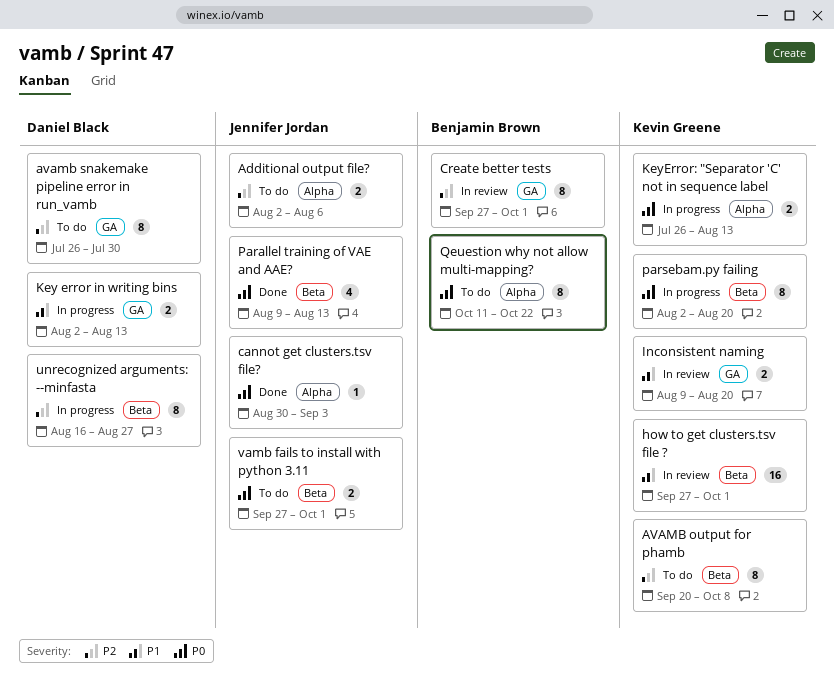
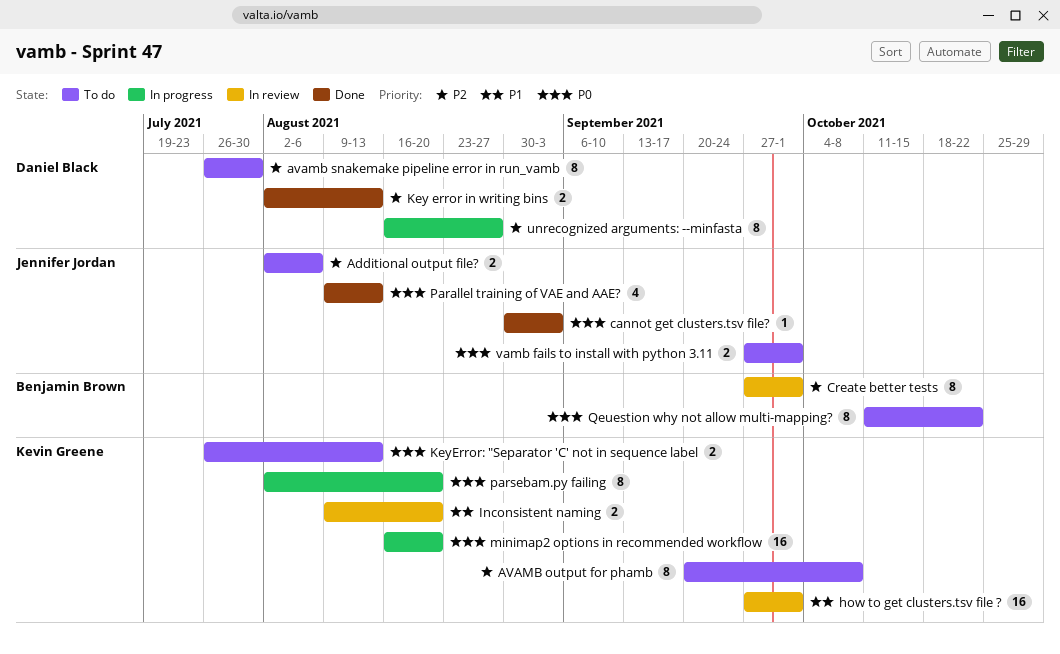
Key error in writing bins, status: In progress -> Done
Key error in writing bins, priority: P1 -> P2
KeyError: "Separator 'C' not in sequence label, status: In progress -> To do
minimap2 options in recommended workflow: none -> present

